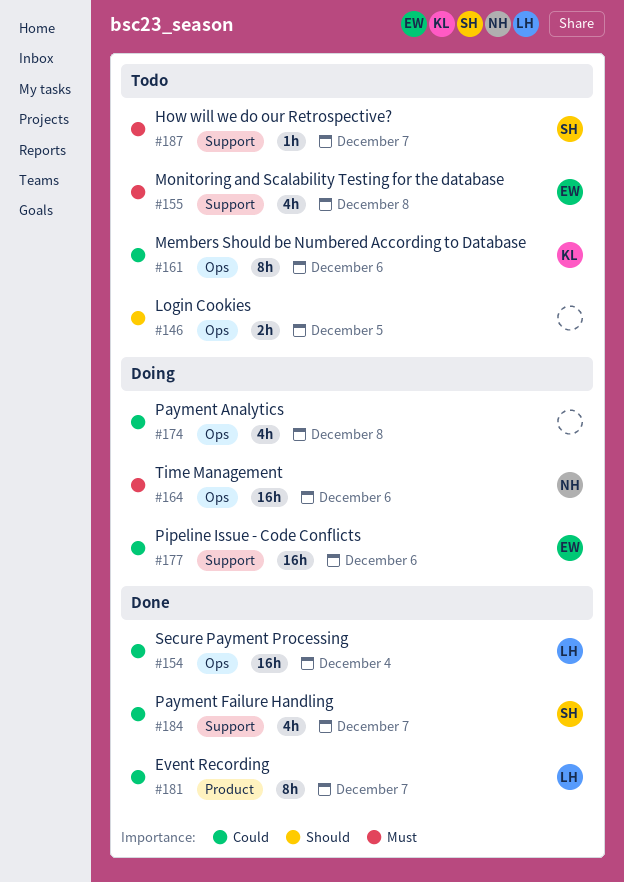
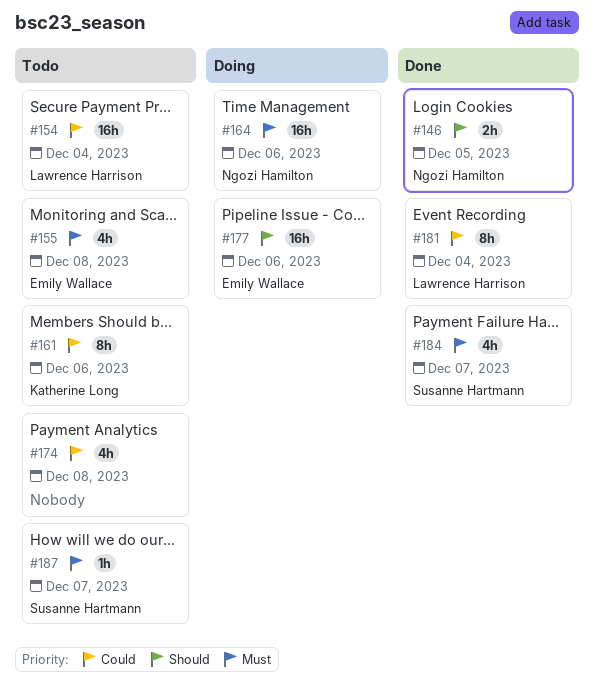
#146, status: Todo -> Done
#146, owner: none -> Ngozi Hamilton
#154, status: Done -> Todo
#174, status: Doing -> Todo
#177, priority: Could -> Should
#181, due: Dec 7 -> Dec 4
#184, priority: Could -> Must

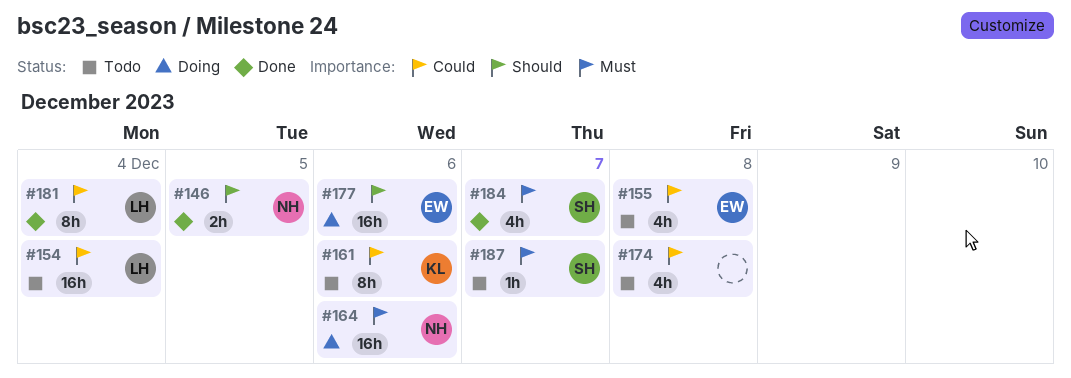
#155, priority: Must -> Could

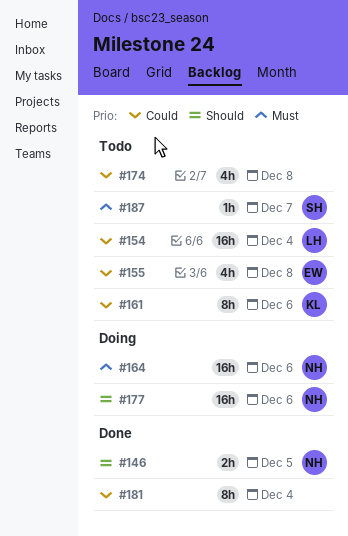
#177, owner: EW -> NH
#181, owner: LH -> none
#184: present -> none

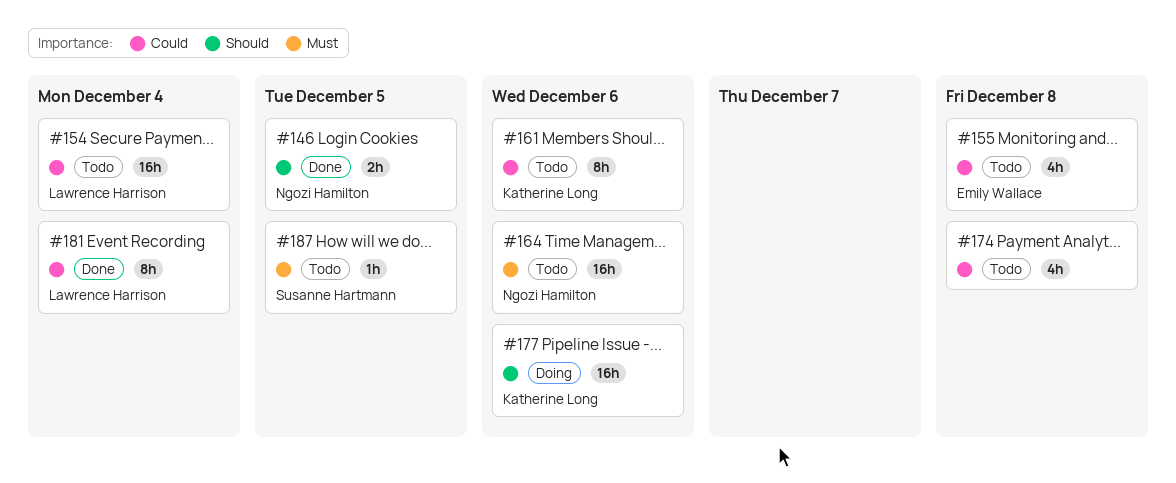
#164, status: Doing -> Todo
#177, owner: Ngozi Hamilton -> Katherine Long
#181, owner: none -> Lawrence Harrison
#187, due: Dec 7 -> Dec 5

